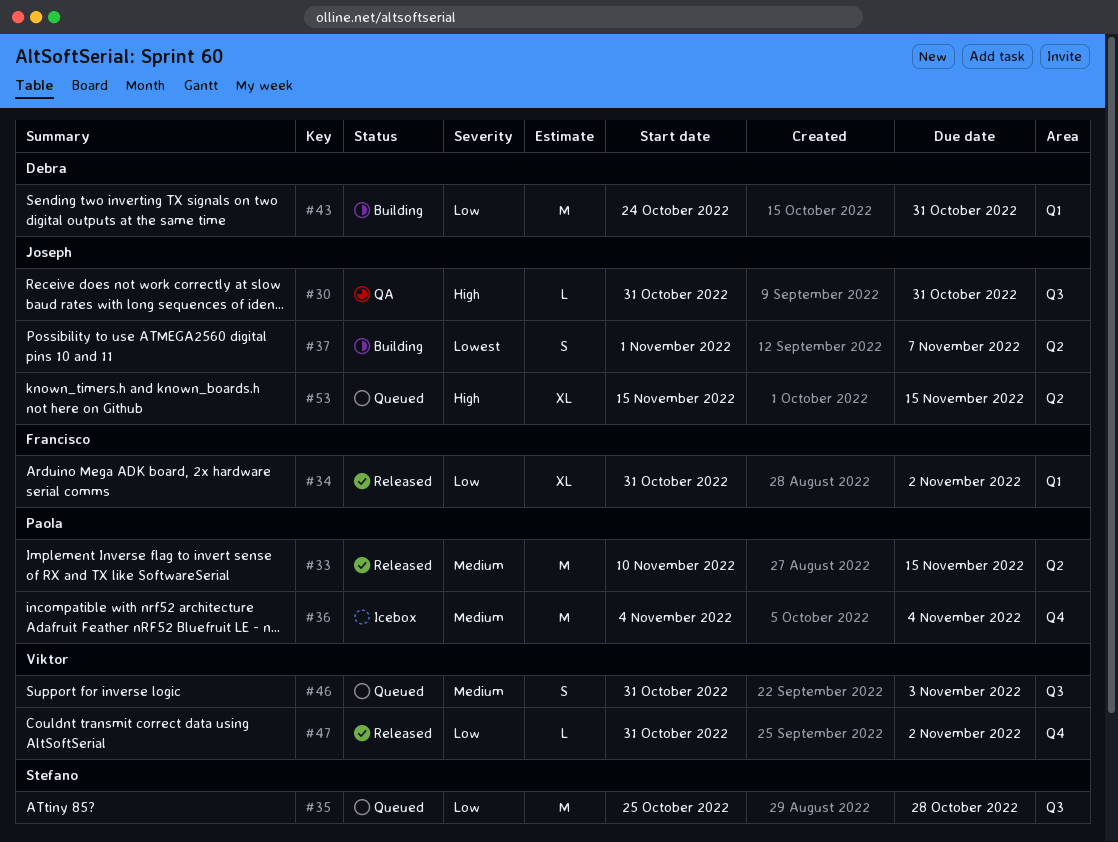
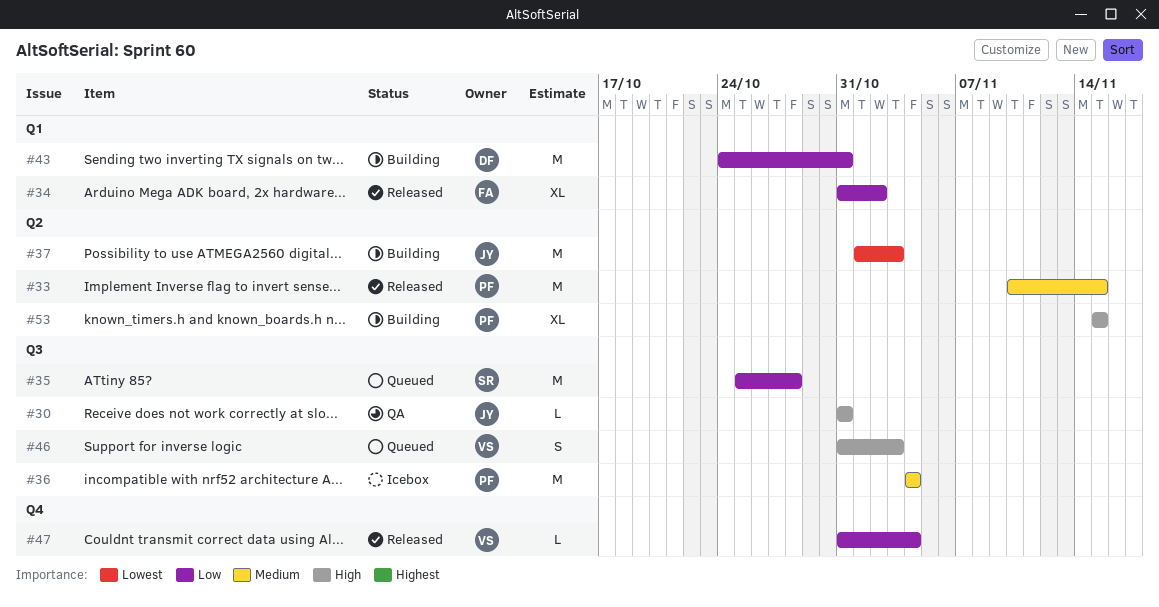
#36, label: Q4 -> Q3
#37, estimate: S -> M
#37, due: Nov 7 -> Nov 3
#46, priority: Medium -> High
#47, due: Nov 2 -> Nov 4
#53, status: Queued -> Building
#53, owner: Joseph -> Paola

